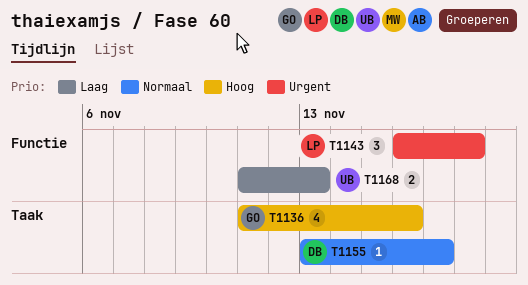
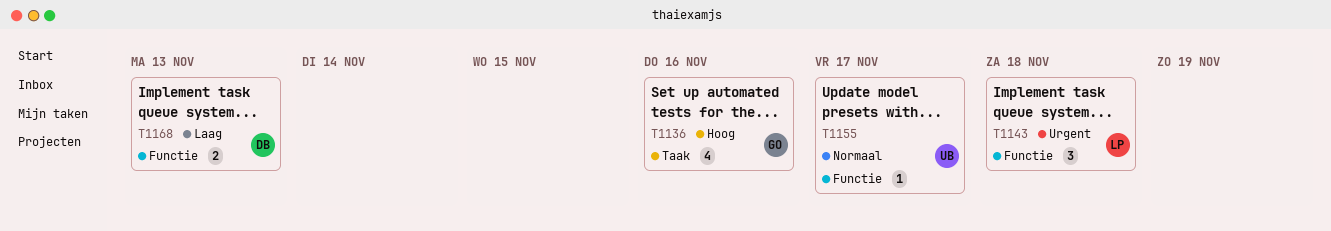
T1155, owner: DB -> UB
T1155, label: Taak -> Functie
T1168, owner: UB -> DB

